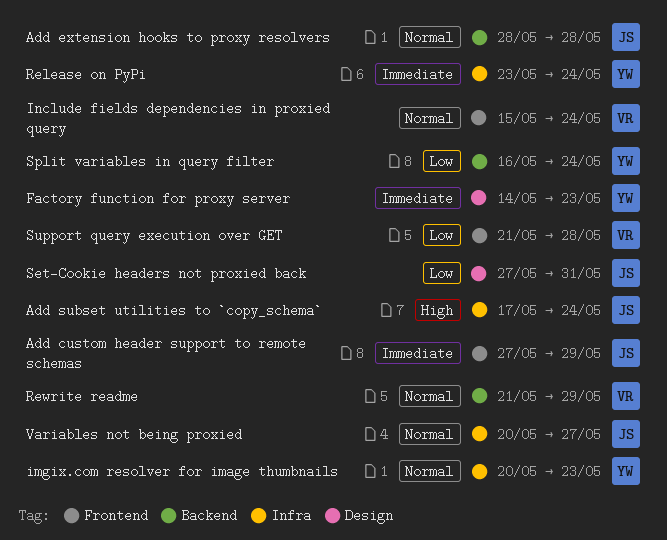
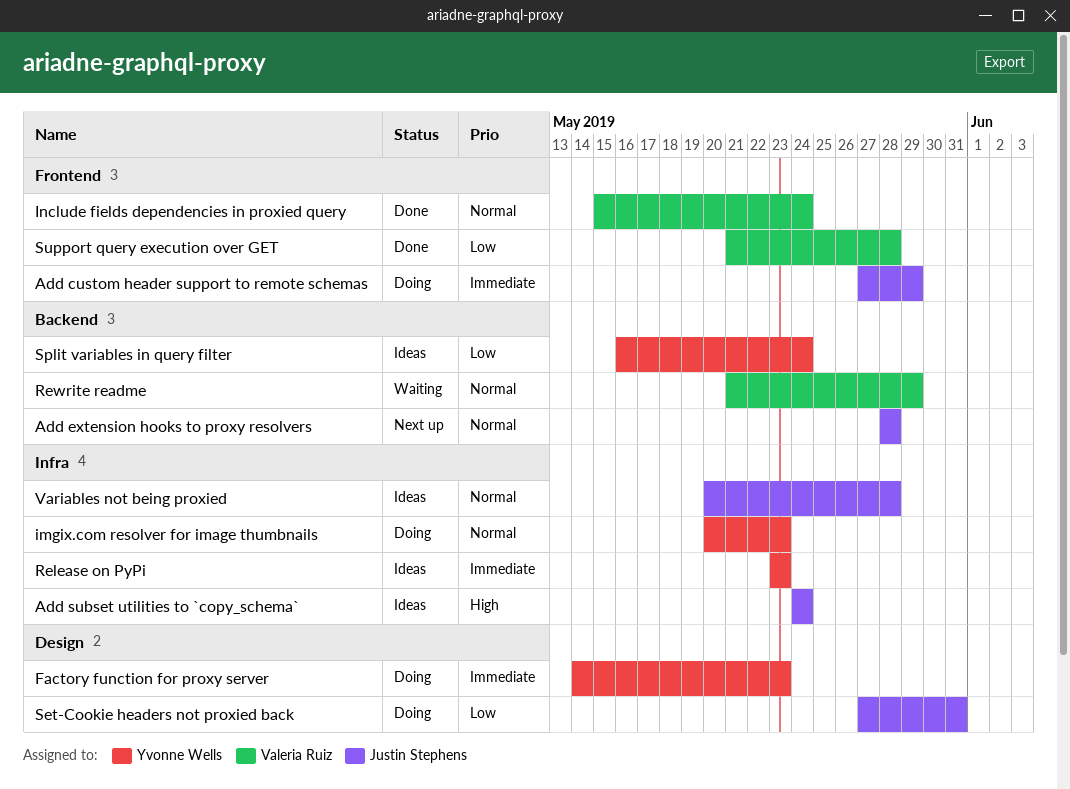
Add subset utilities to `copy_schema`, start: May 17 -> May 24
Release on PyPi, due: May 24 -> May 23
Variables not being proxied, due: May 27 -> May 28

